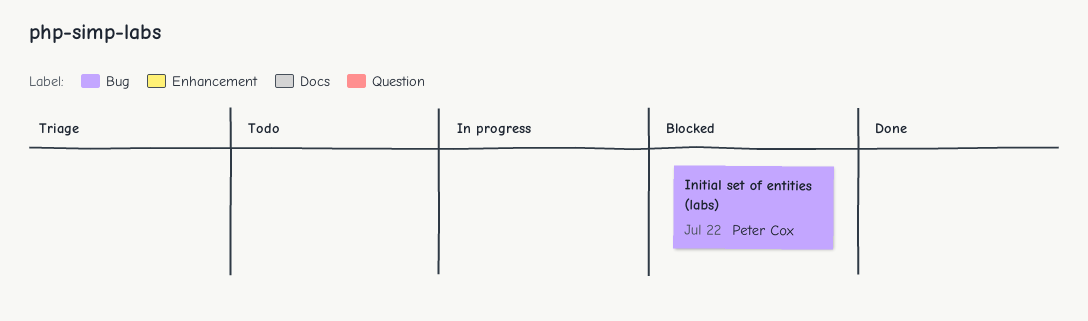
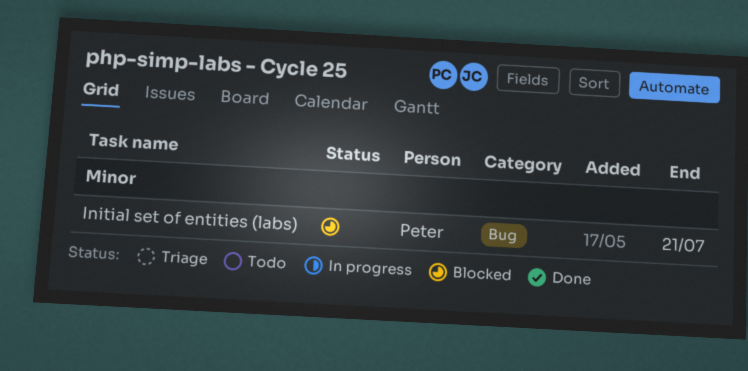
Initial set of entities (labs), due: Jul 22 -> Jul 21

